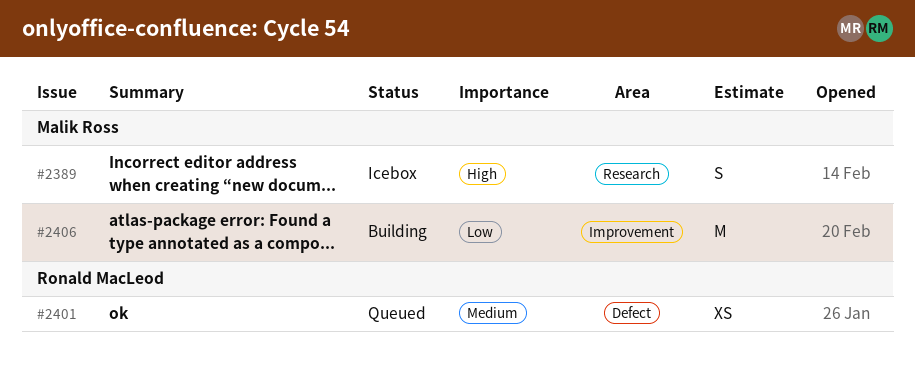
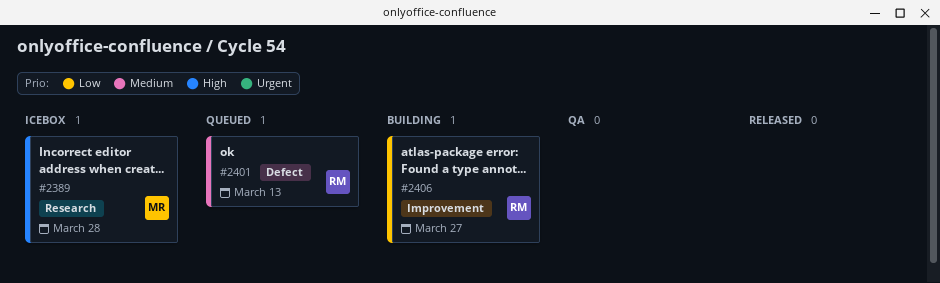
#2406, owner: Malik Ross -> Ronald MacLeod

